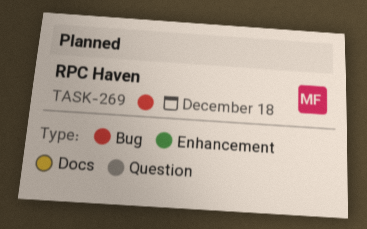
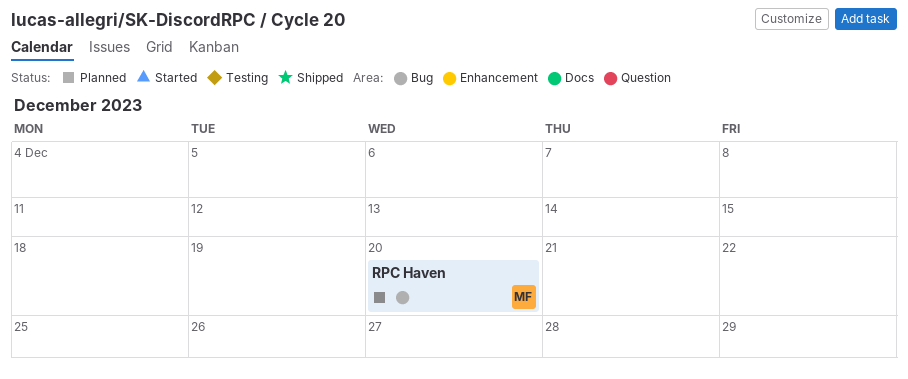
RPC Haven, due: Dec 18 -> Dec 20

